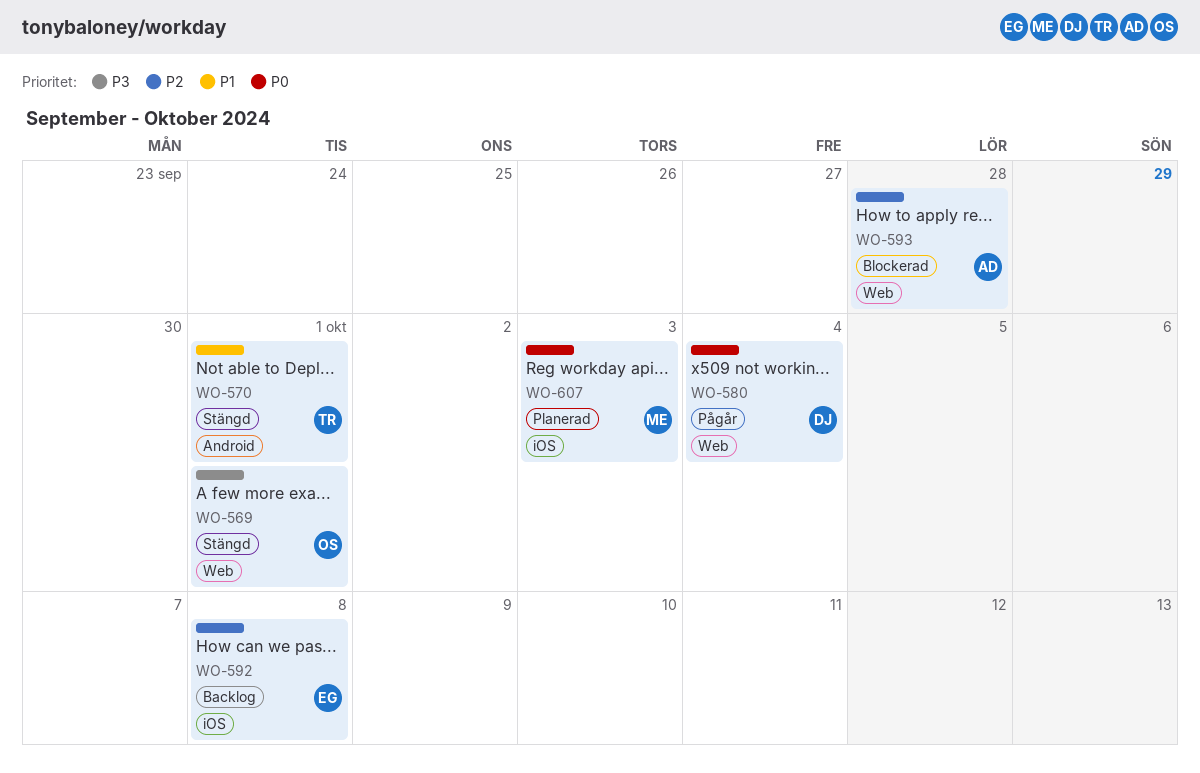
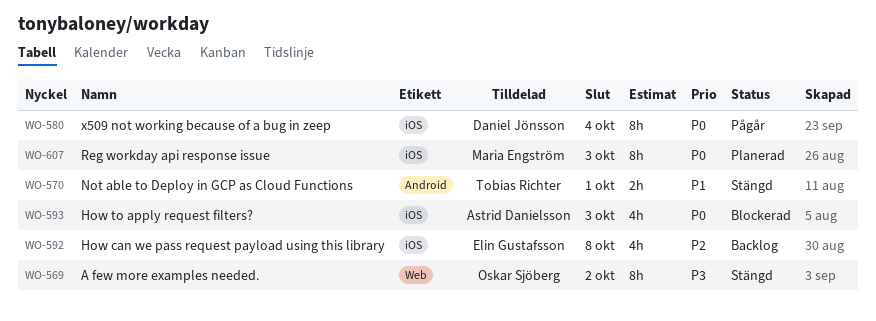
WO-569, due: Oct 1 -> Oct 2
WO-580, label: Web -> iOS
WO-593, priority: P2 -> P0
WO-593, label: Web -> iOS
WO-593, due: Sep 28 -> Oct 3

